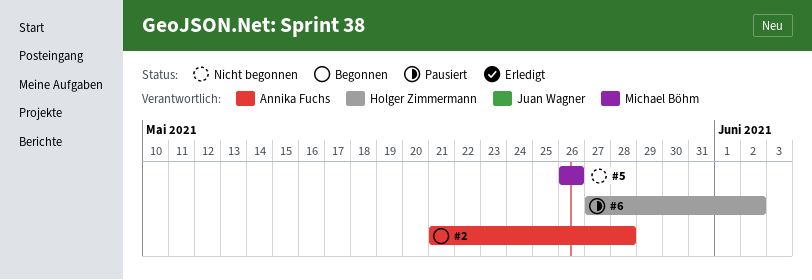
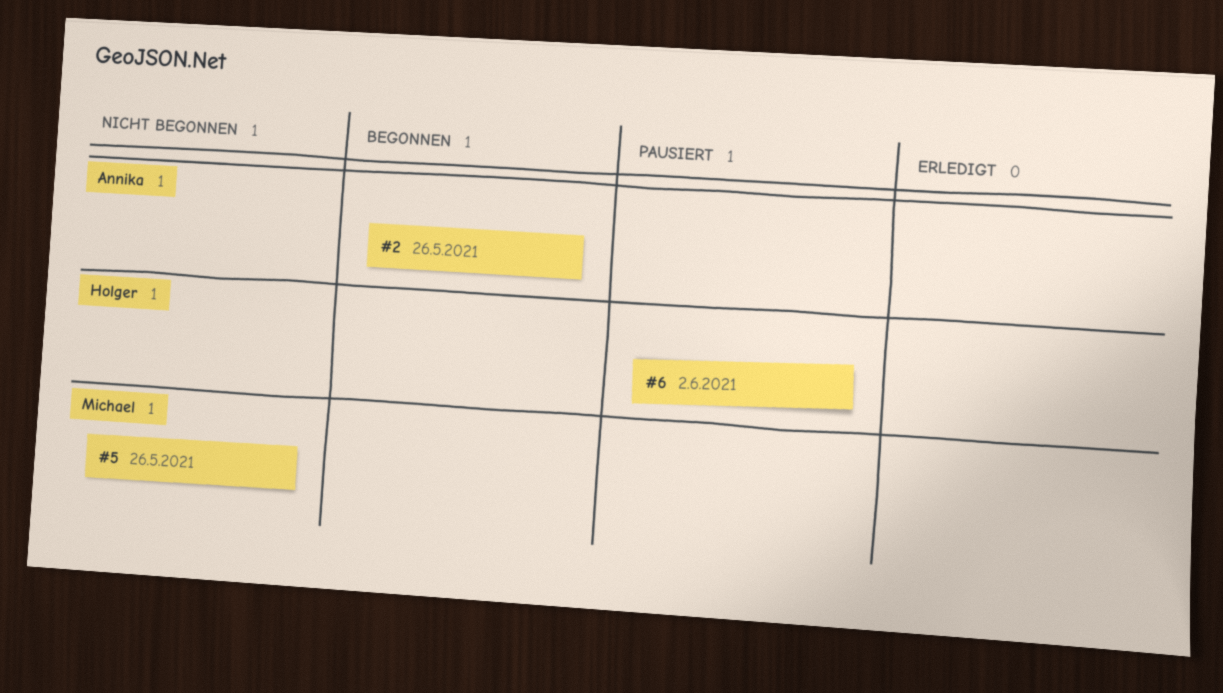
#2, due: May 28 -> May 26

